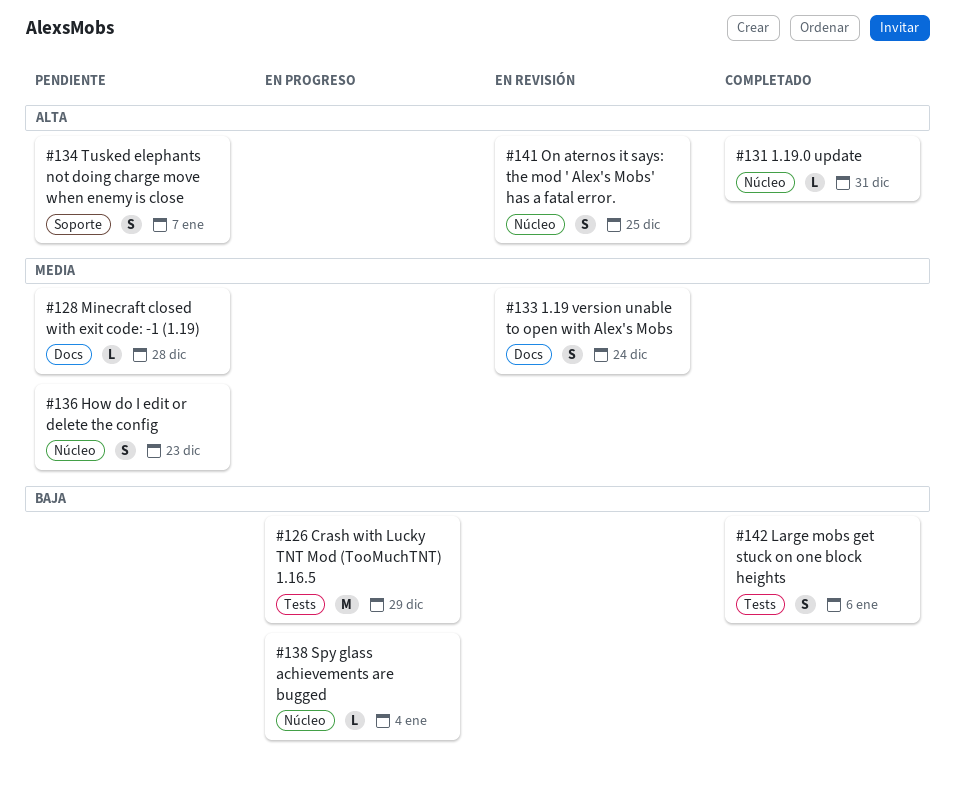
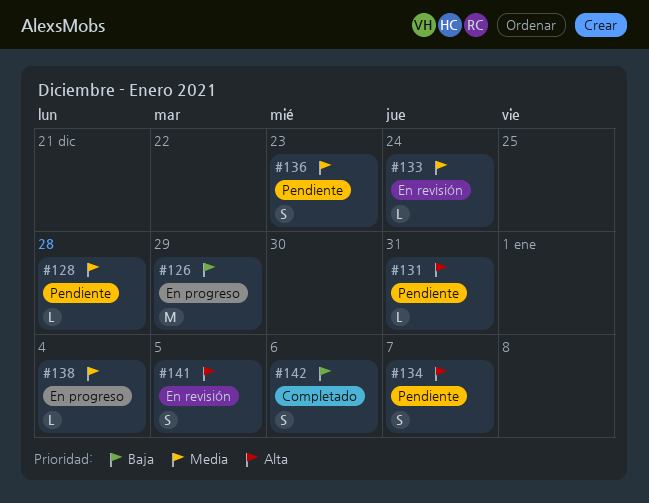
#131, status: Completado -> Pendiente
#133, estimate: S -> L
#138, priority: Baja -> Media
#141, due: Dec 25 -> Jan 5

